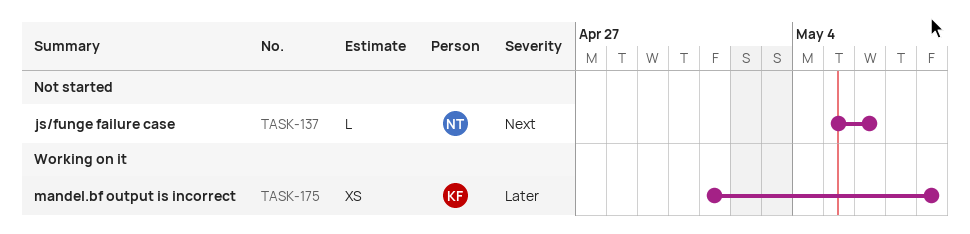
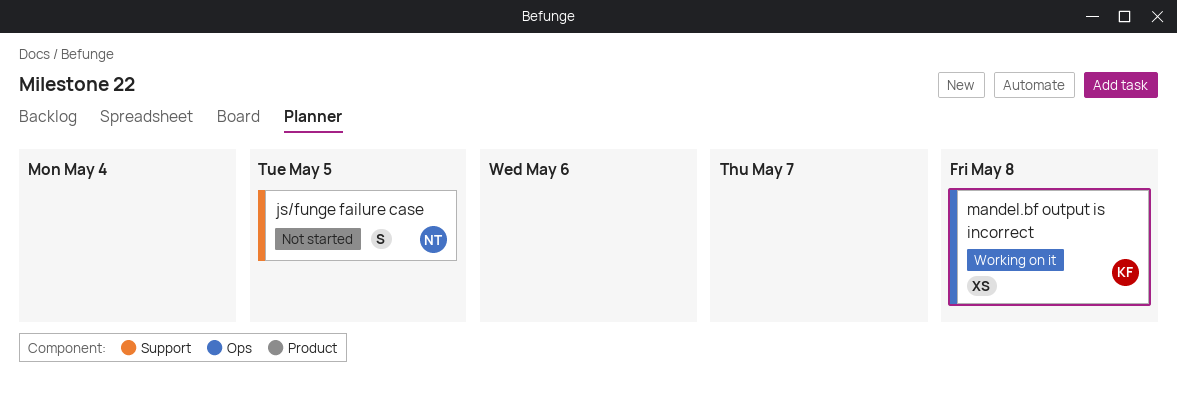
js/funge failure case, estimate: L -> S
js/funge failure case, due: May 6 -> May 5

